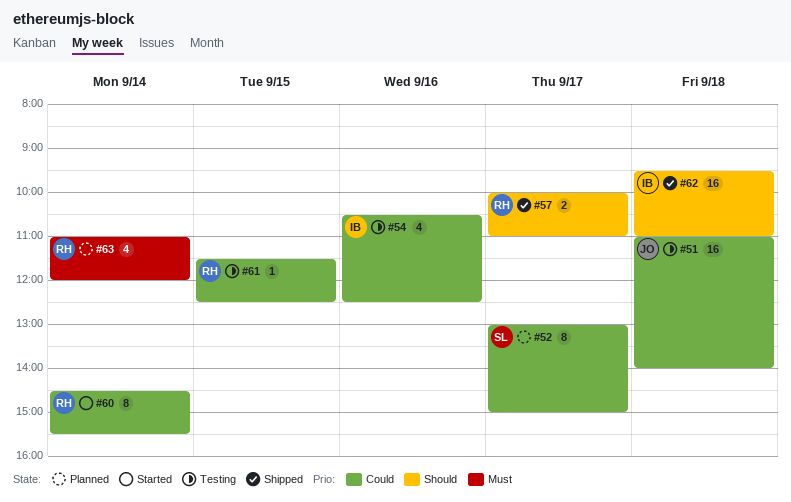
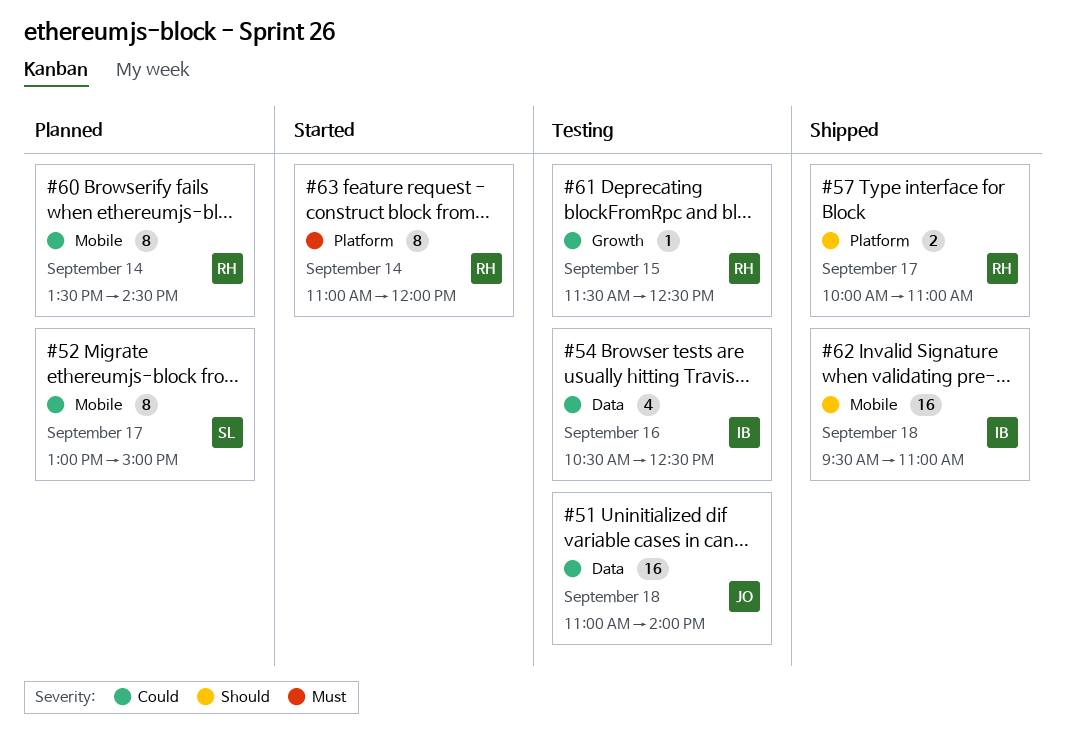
#60, status: Started -> Planned
#60, begins: 14:30 -> 13:30
#60, ends: 15:30 -> 14:30
#63, status: Planned -> Started
#63, estimate: 4 -> 8

